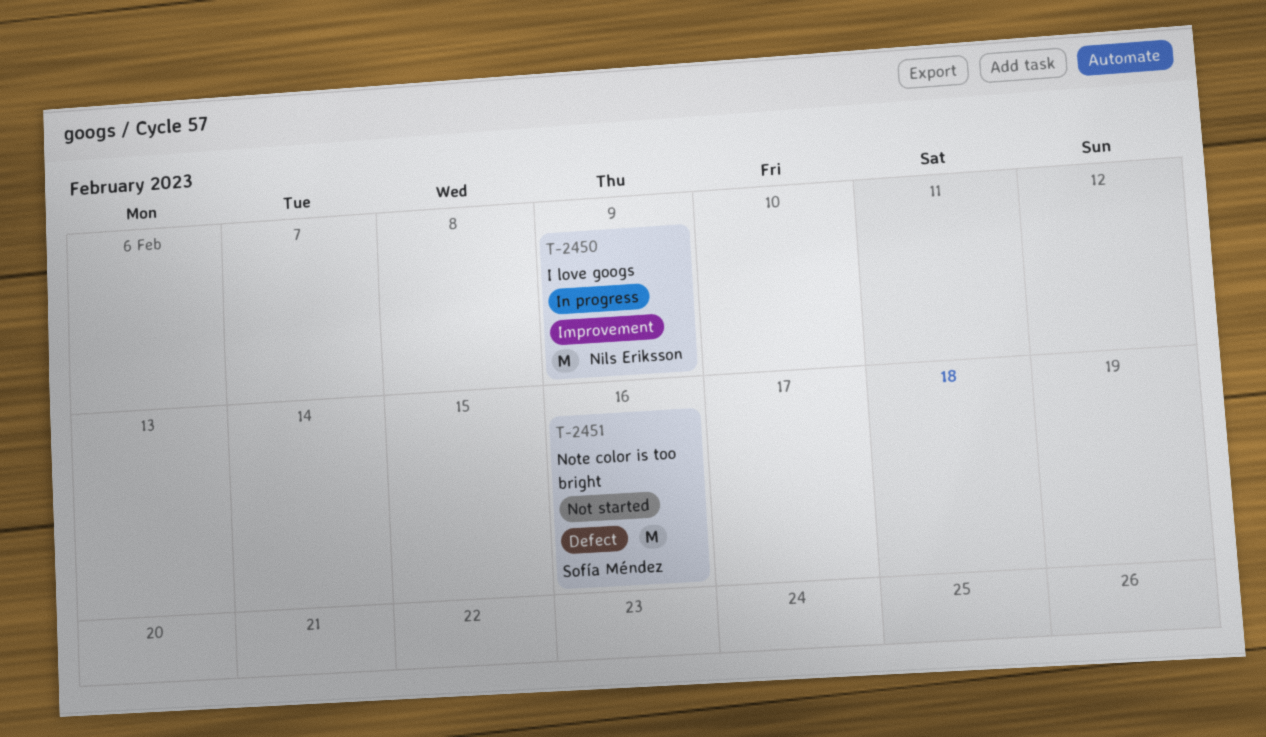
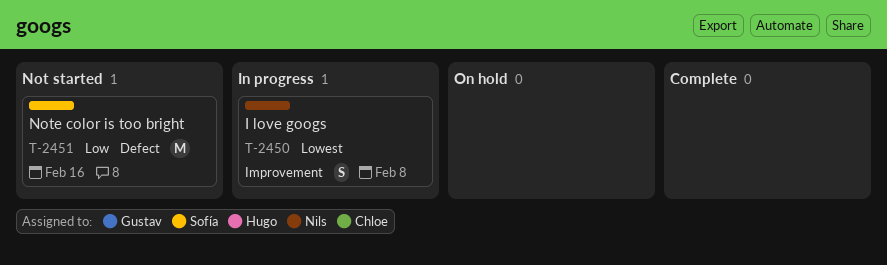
T-2450, estimate: M -> S
T-2450, due: Feb 9 -> Feb 8

